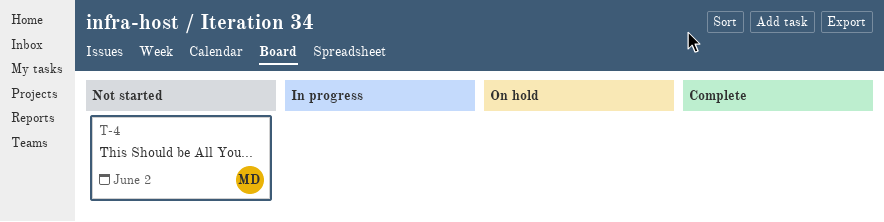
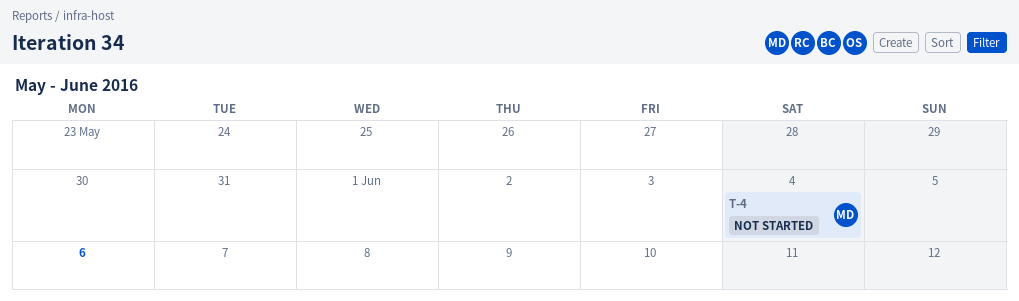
T-4, due: Jun 2 -> Jun 4

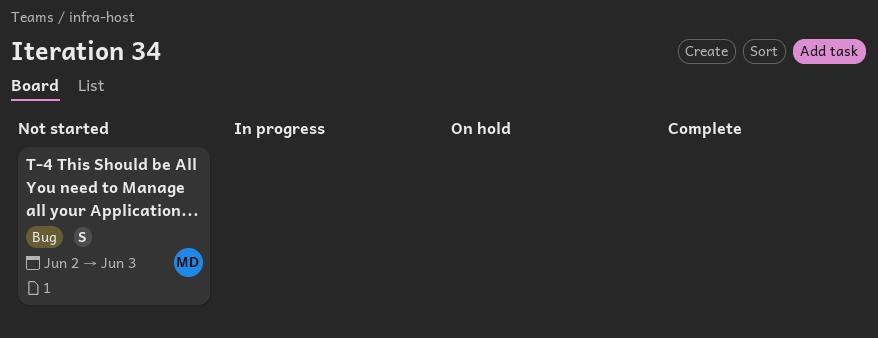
T-4, due: Jun 4 -> Jun 3

